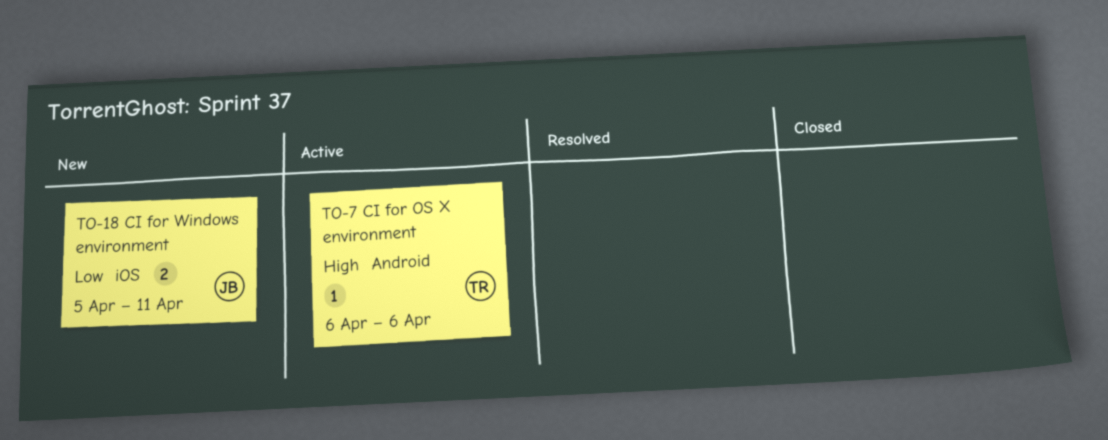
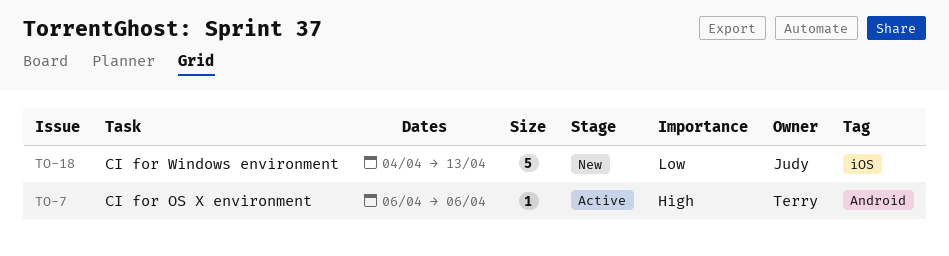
TO-18, estimate: 2 -> 5
TO-18, start: Apr 5 -> Apr 4
TO-18, due: Apr 11 -> Apr 13

